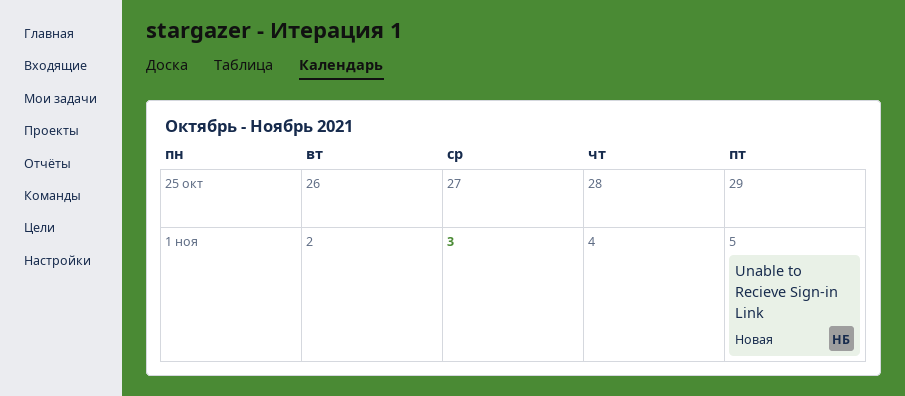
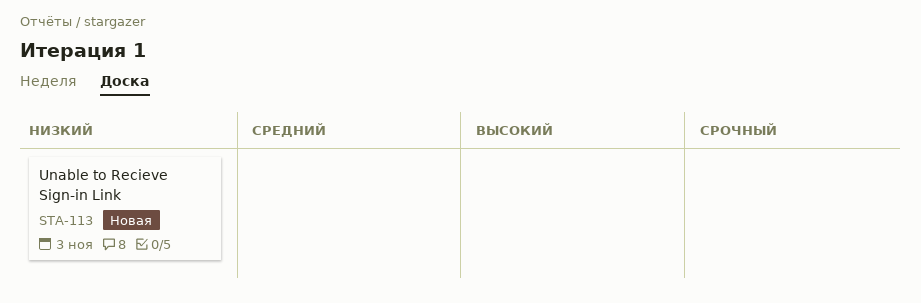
Unable to Recieve Sign-in Link, due: Nov 5 -> Nov 3

